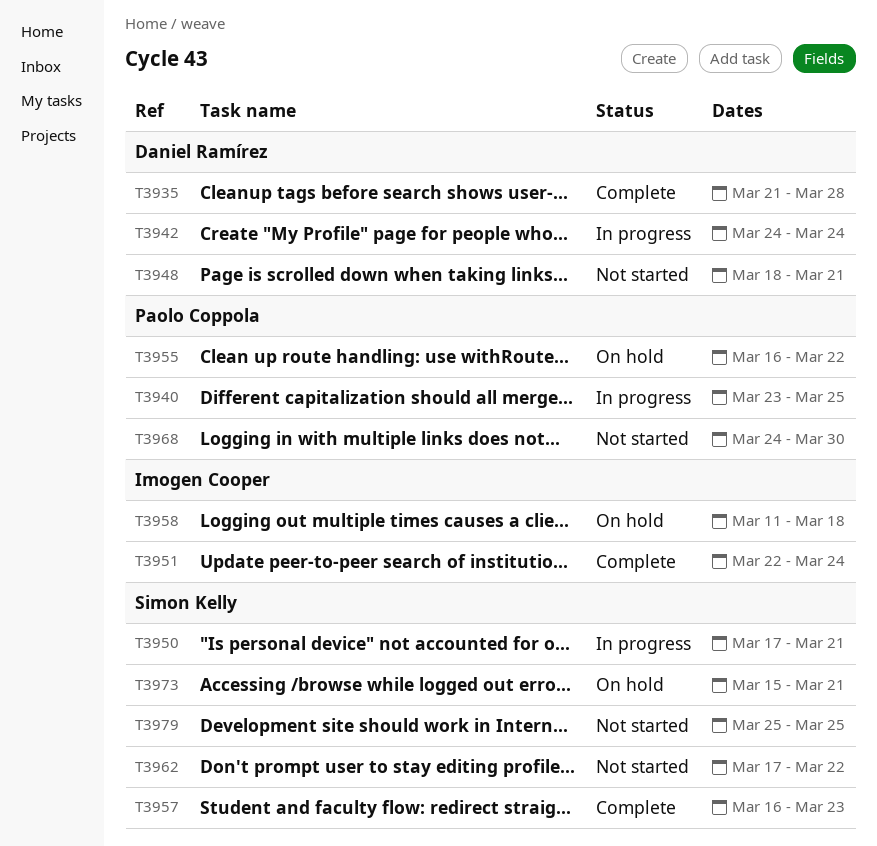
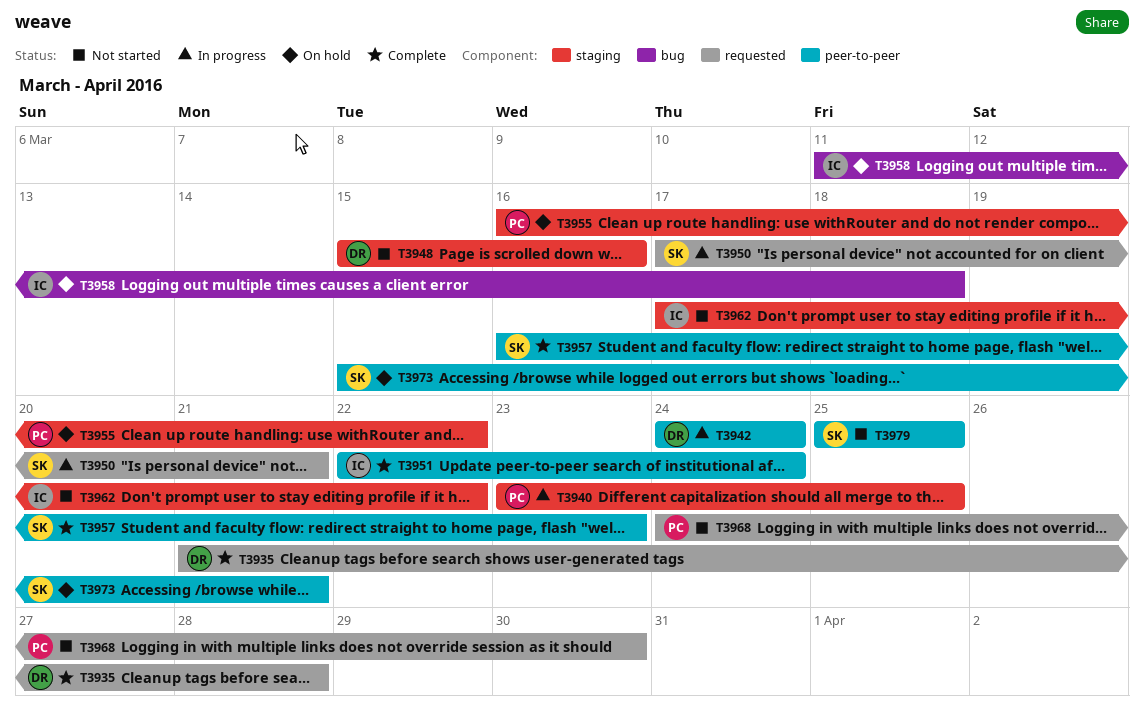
T3948, start: Mar 18 -> Mar 15
T3948, due: Mar 21 -> Mar 16
T3962, owner: Simon Kelly -> Imogen Cooper

